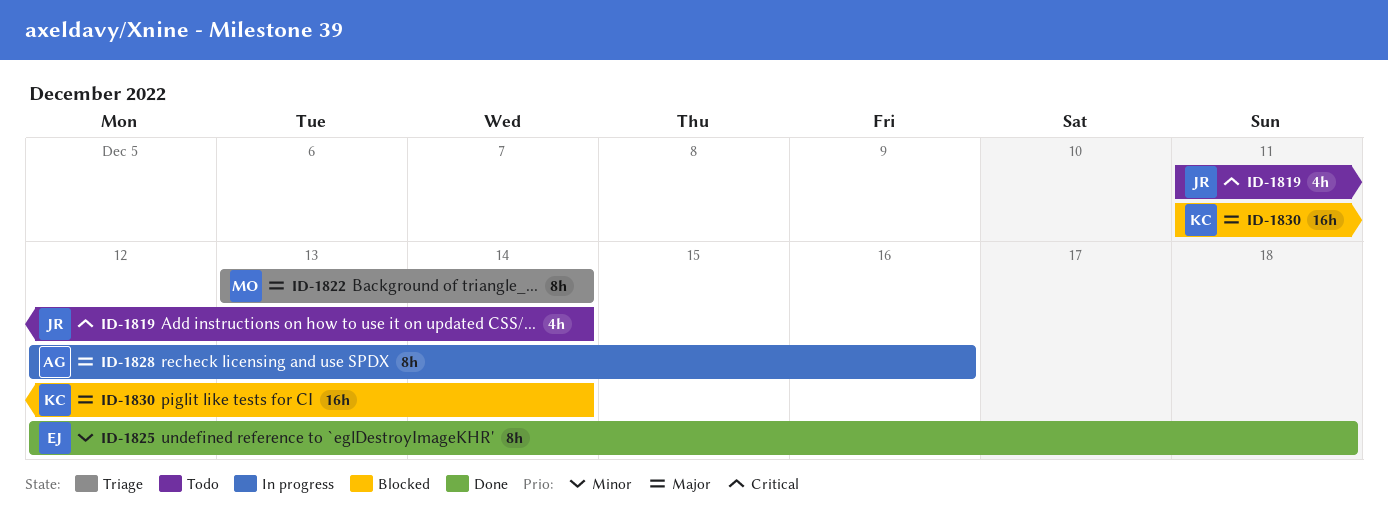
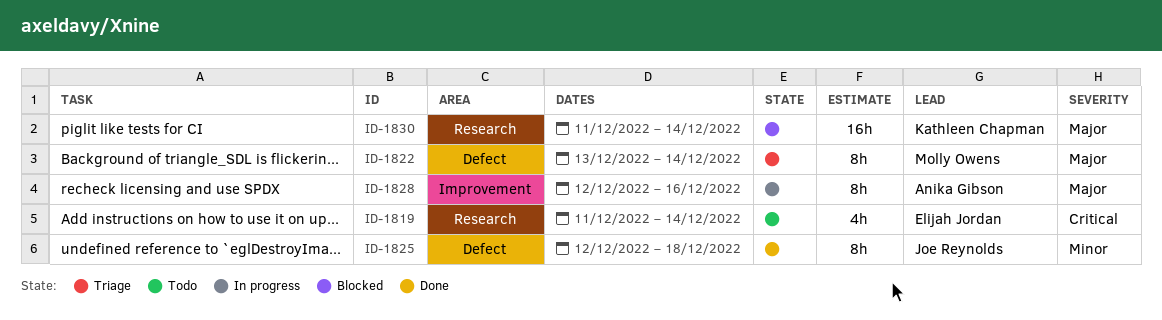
ID-1819, owner: Joe Reynolds -> Elijah Jordan
ID-1825, owner: Elijah Jordan -> Joe Reynolds

